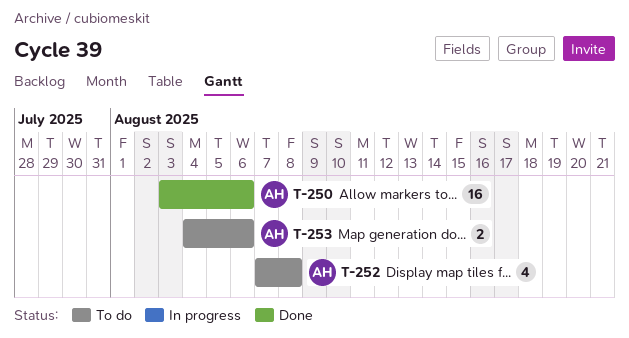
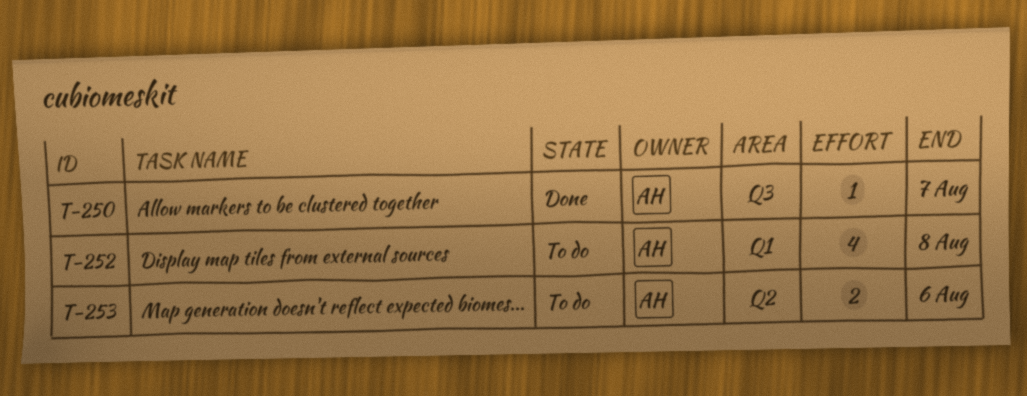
T-250, estimate: 16 -> 1
T-250, due: Aug 6 -> Aug 7

